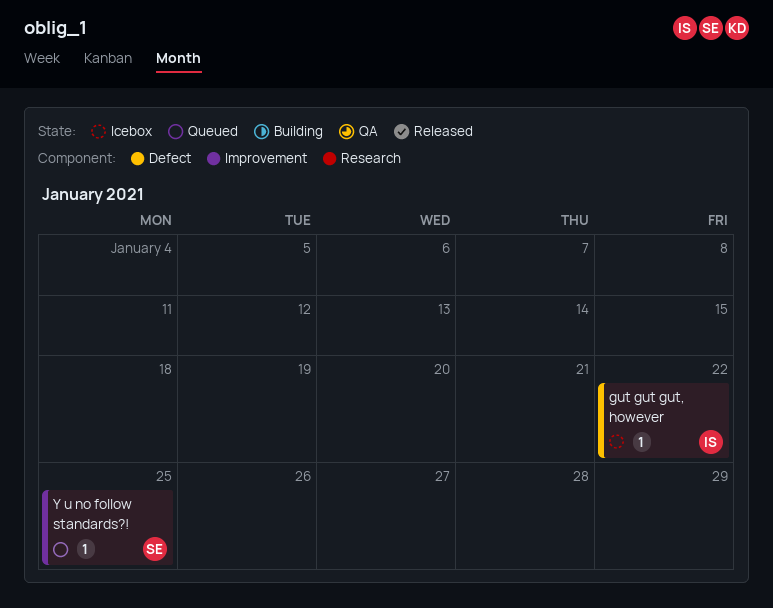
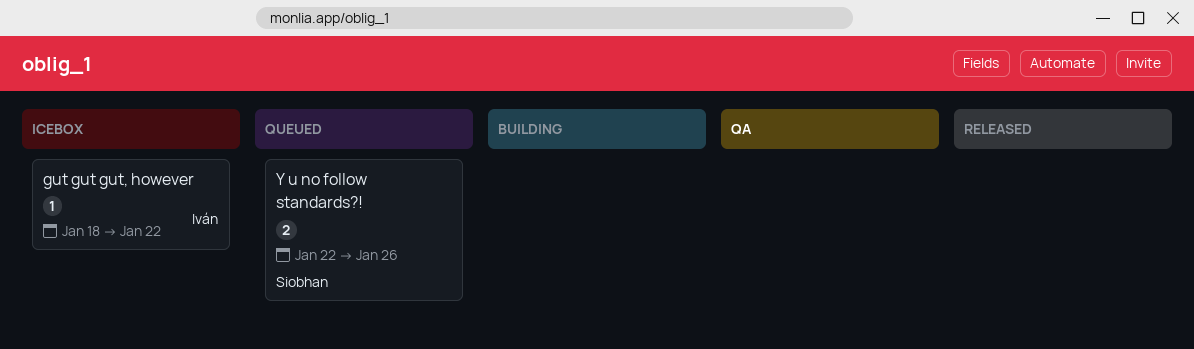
Y u no follow standards?!, estimate: 1 -> 2
Y u no follow standards?!, due: Jan 25 -> Jan 26

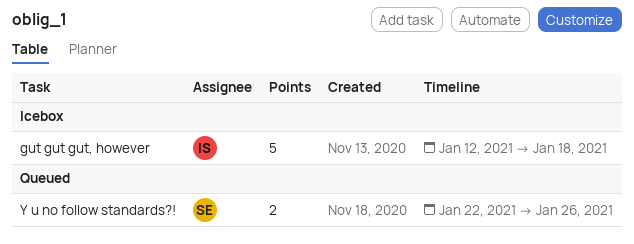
gut gut gut, however, estimate: 1 -> 5
gut gut gut, however, start: Jan 18 -> Jan 12
gut gut gut, however, due: Jan 22 -> Jan 18

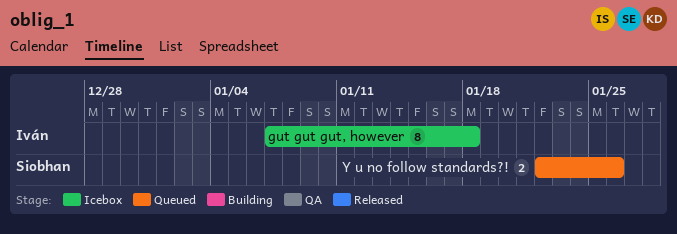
gut gut gut, however, estimate: 5 -> 8
gut gut gut, however, start: Jan 12 -> Jan 7

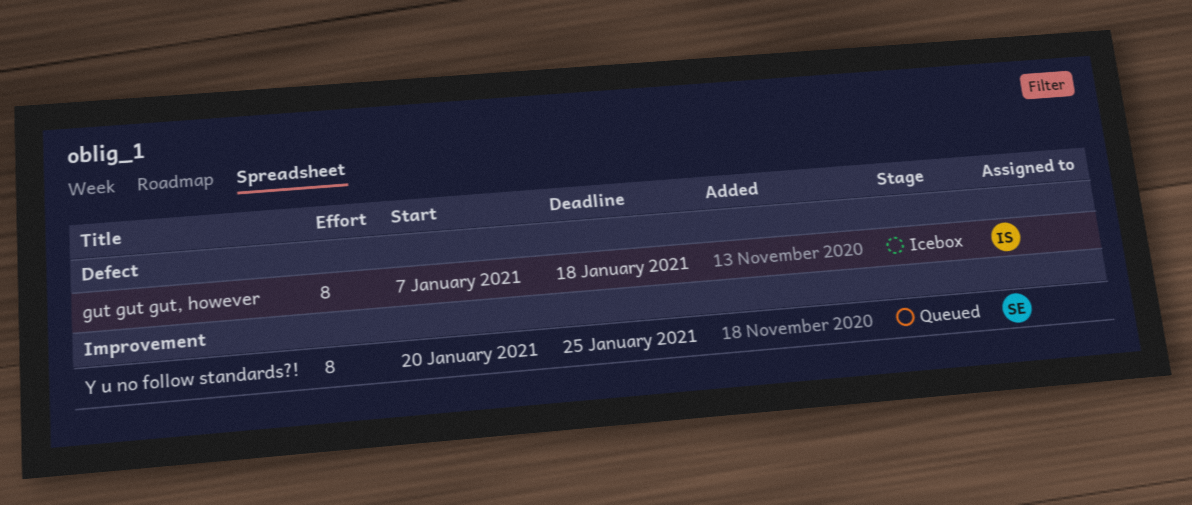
Y u no follow standards?!, estimate: 2 -> 8
Y u no follow standards?!, start: Jan 22 -> Jan 20
Y u no follow standards?!, due: Jan 26 -> Jan 25

